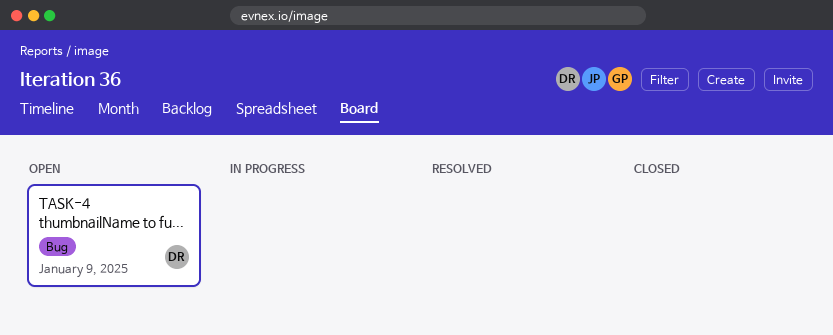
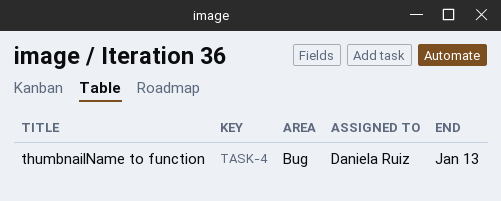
TASK-4, due: Jan 9 -> Jan 13

